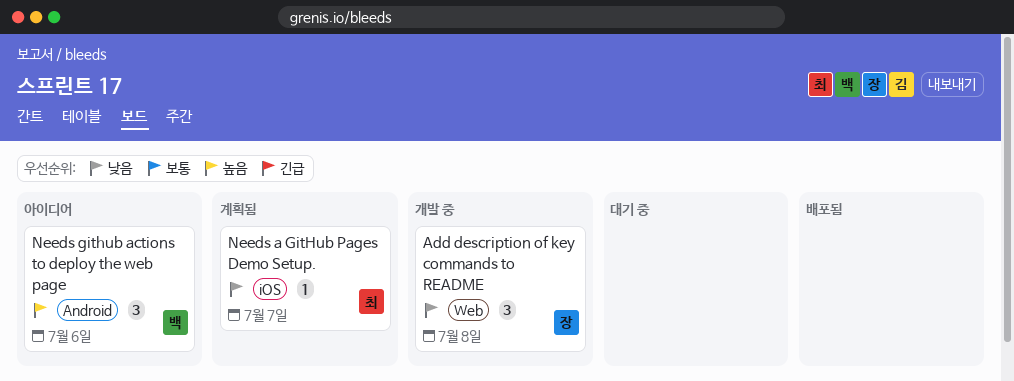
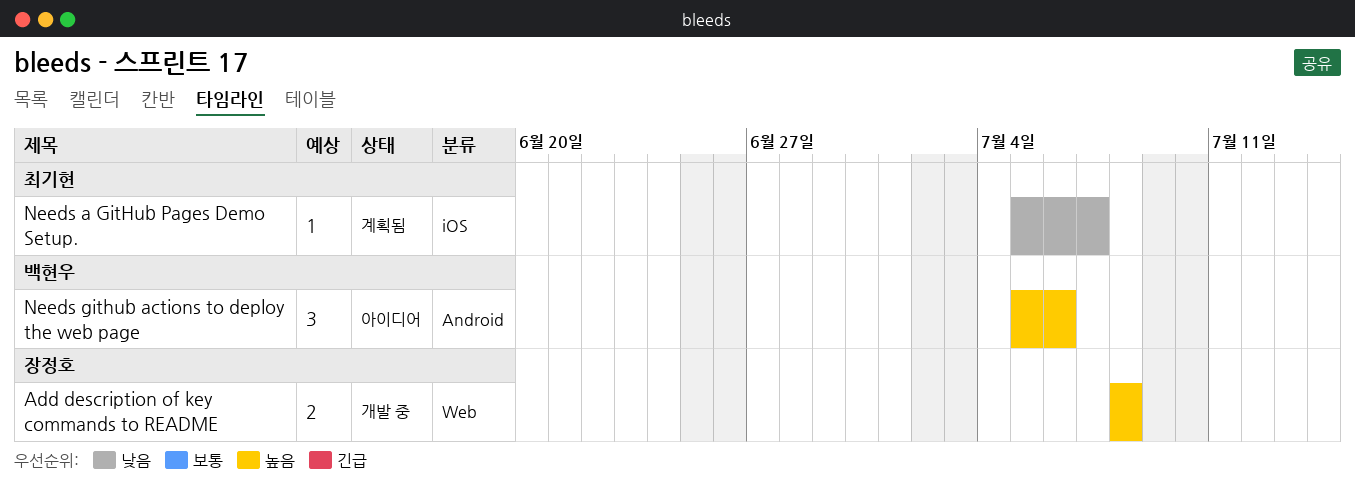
Add description of key commands to README, priority: 낮음 -> 높음
Add description of key commands to README, estimate: 3 -> 2

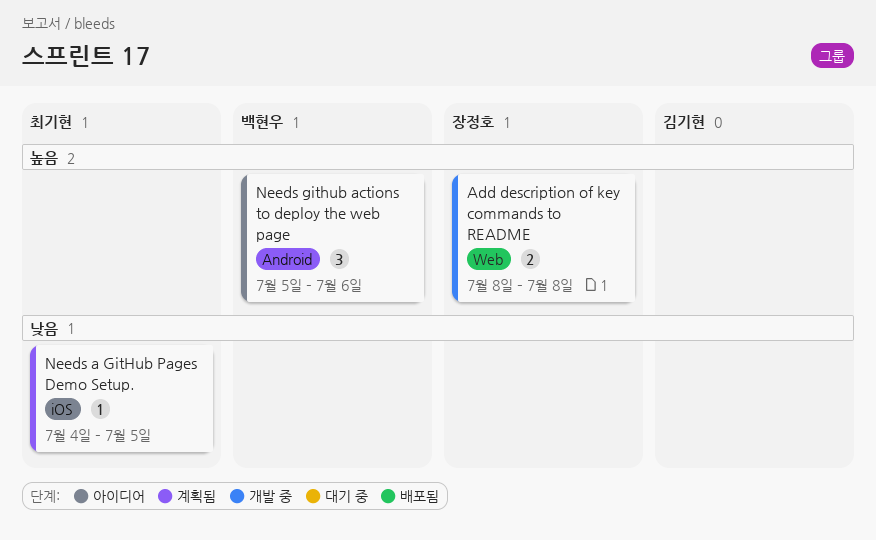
Needs a GitHub Pages Demo Setup., start: Jul 5 -> Jul 4
Needs a GitHub Pages Demo Setup., due: Jul 7 -> Jul 5

